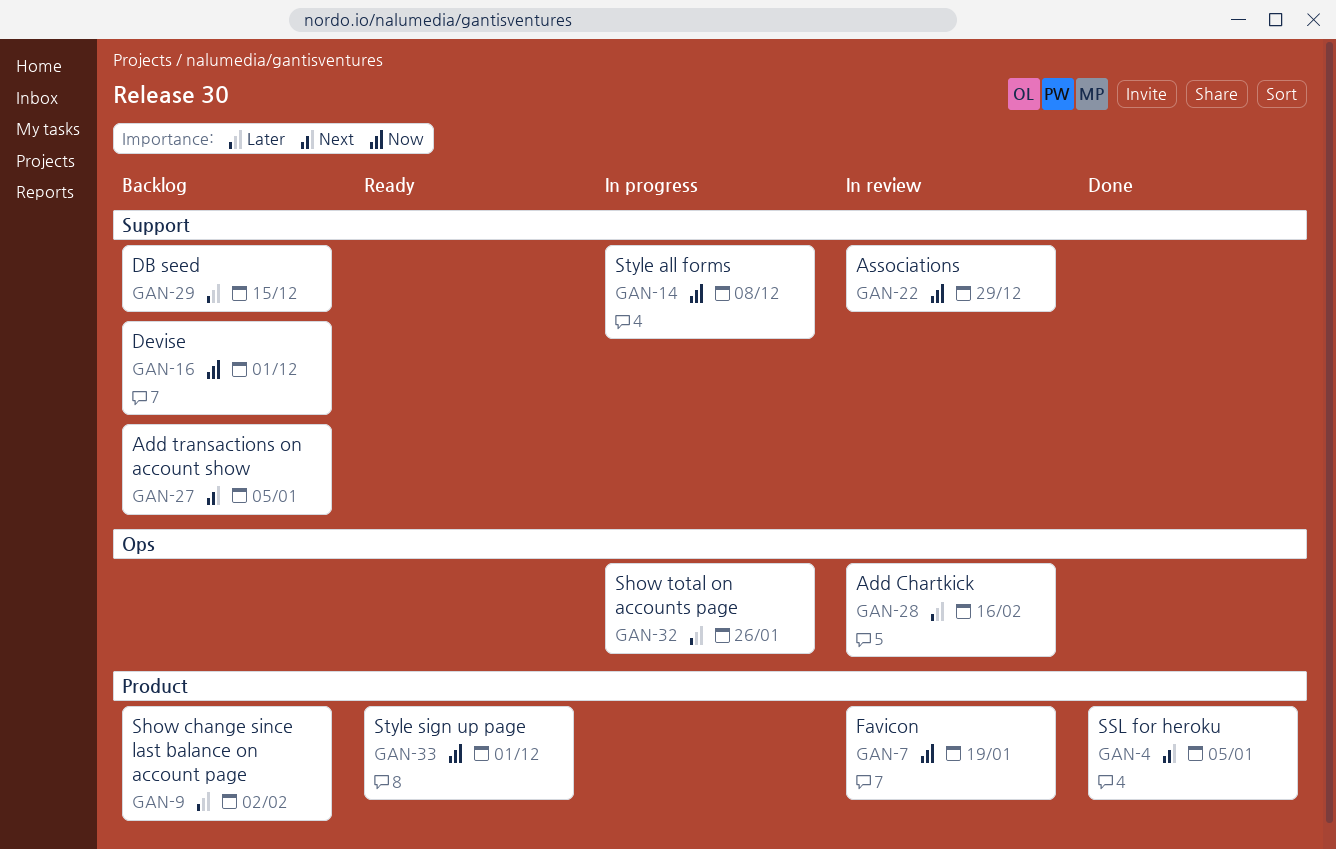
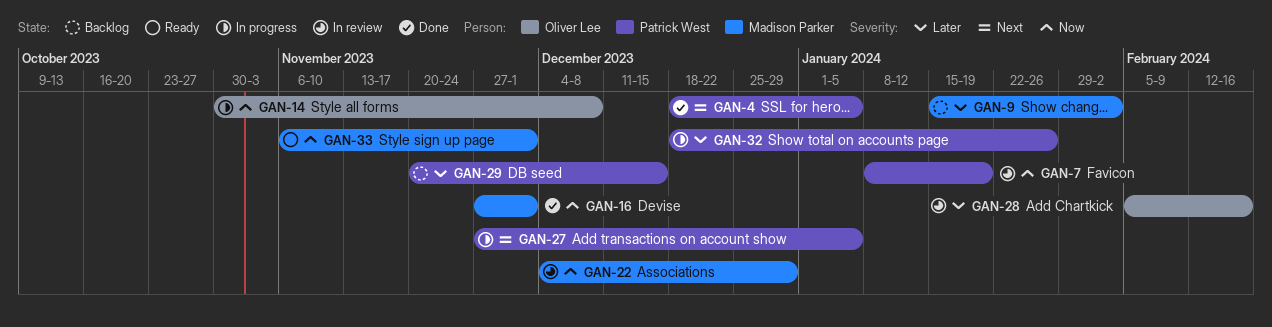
GAN-16, status: Backlog -> Done
GAN-27, status: Backlog -> In progress

